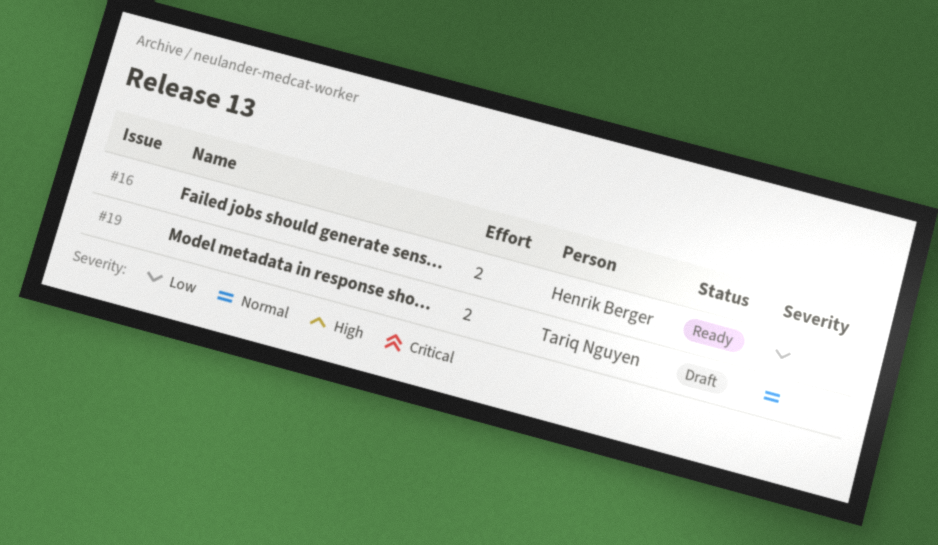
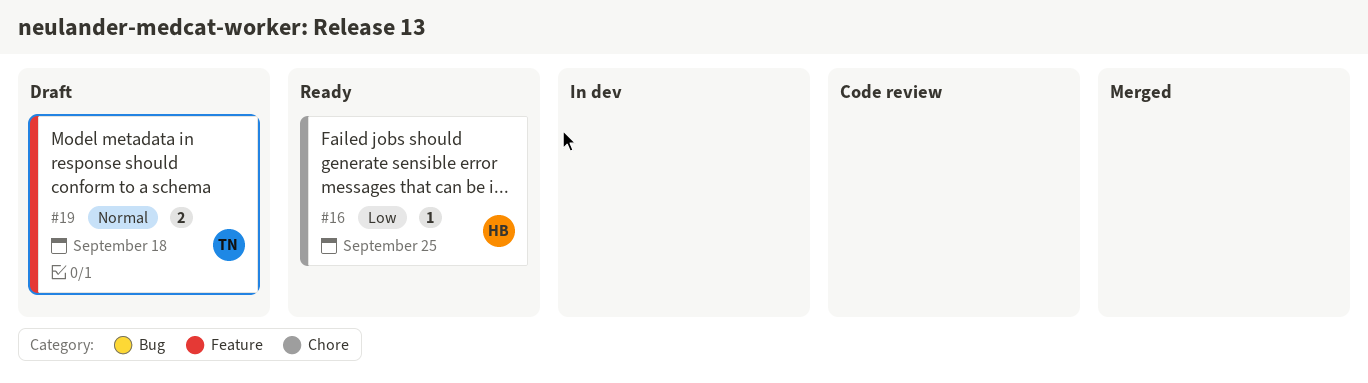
#16, estimate: 2 -> 1

